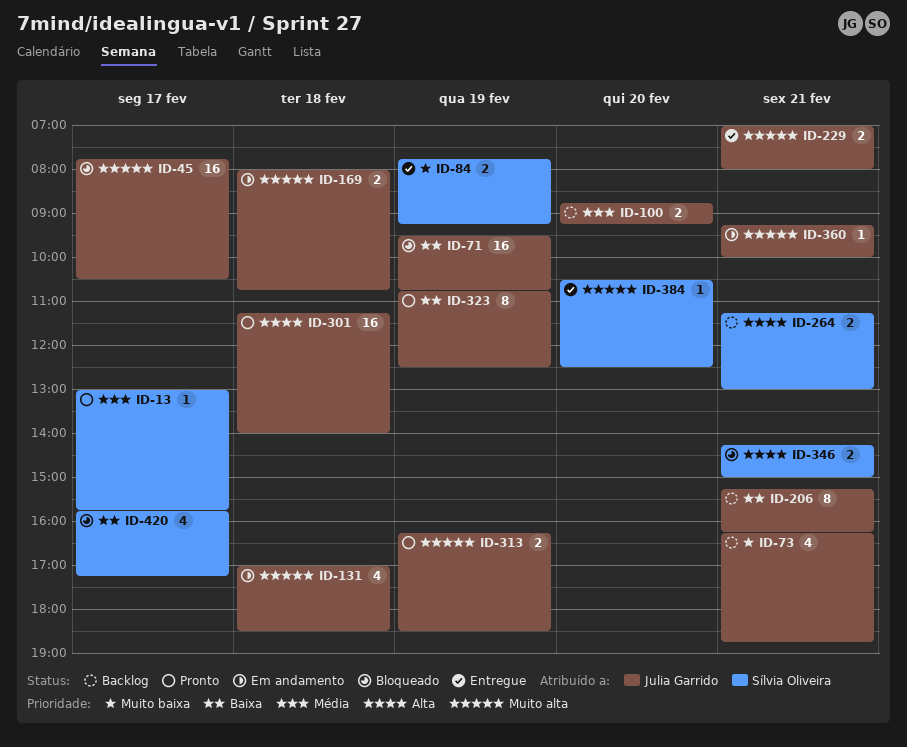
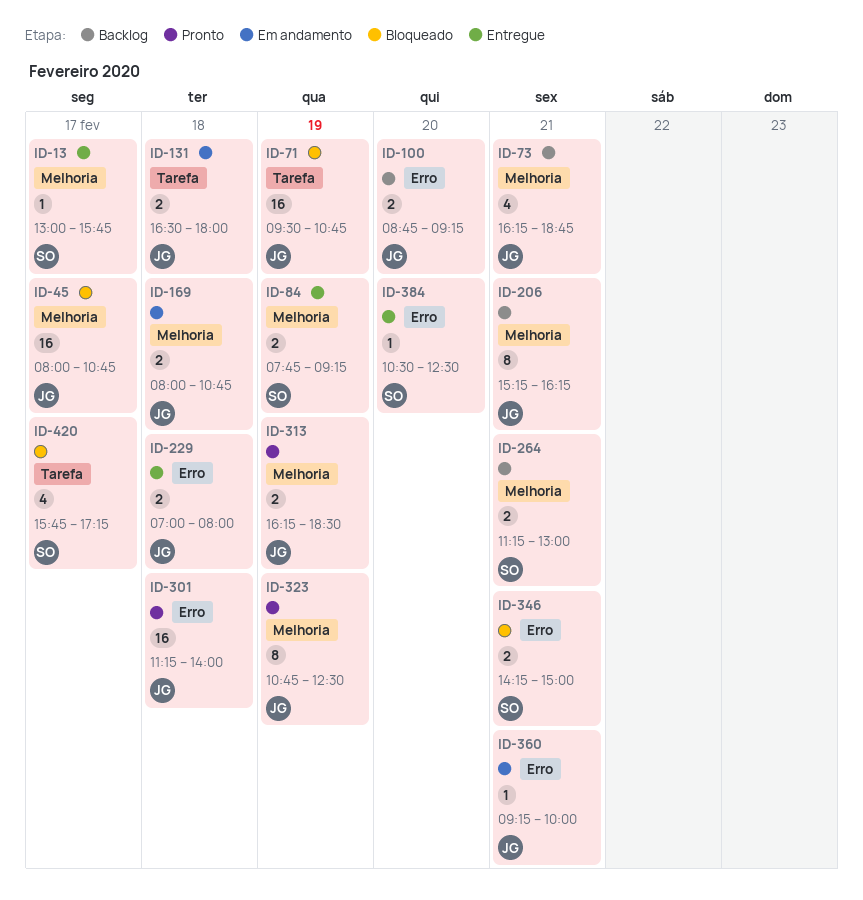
ID-13, status: Pronto -> Entregue
ID-45, begins: 07:45 -> 08:00
ID-45, ends: 10:30 -> 10:45
ID-131, estimate: 4 -> 2
ID-131, begins: 17:00 -> 16:30
ID-131, ends: 18:30 -> 18:00
ID-229, day: Feb 21 -> Feb 18

